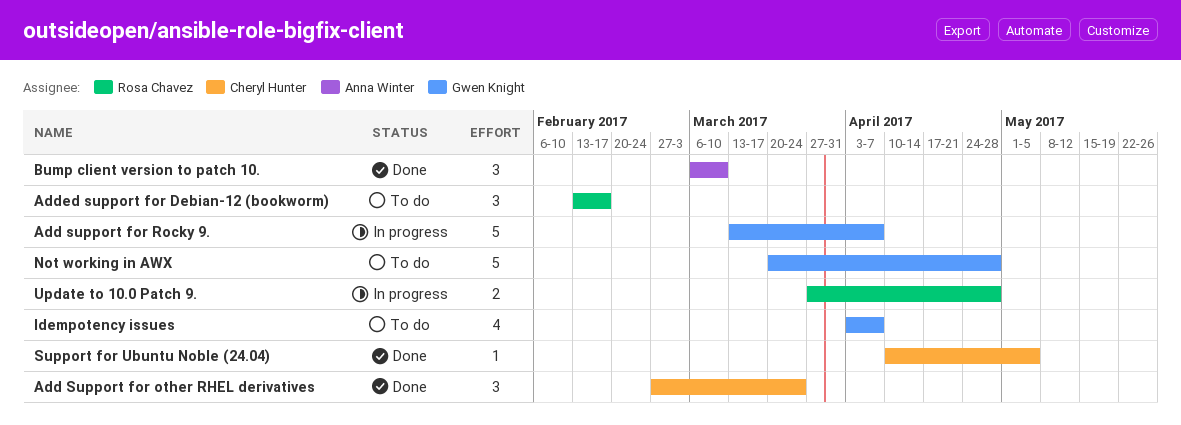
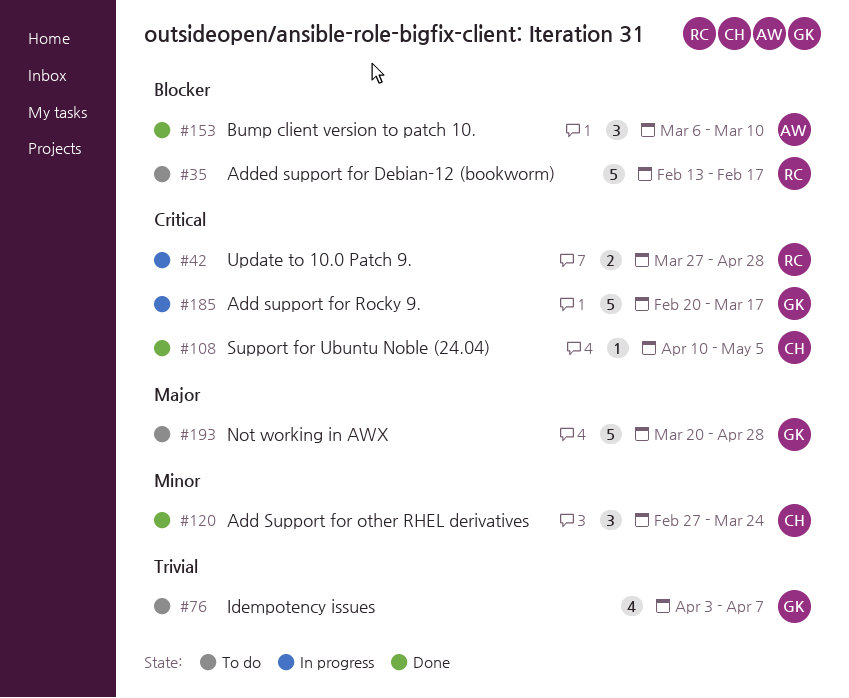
Add support for Rocky 9., start: Mar 13 -> Feb 20
Add support for Rocky 9., due: Apr 7 -> Mar 17
Added support for Debian-12 (bookworm), estimate: 3 -> 5

